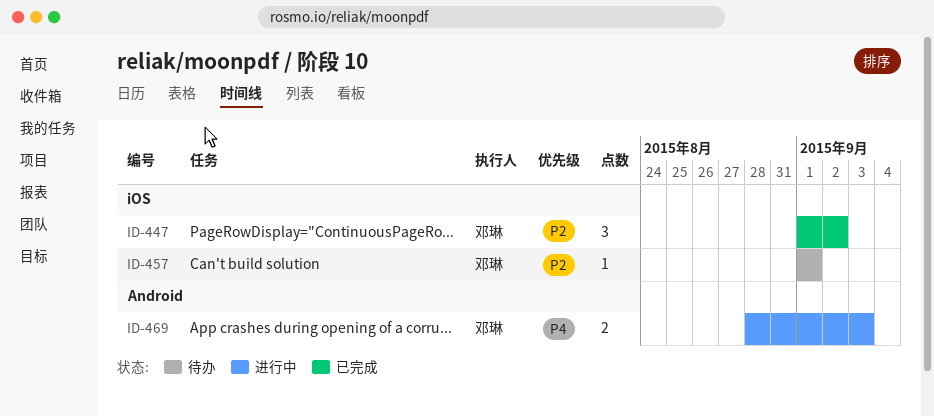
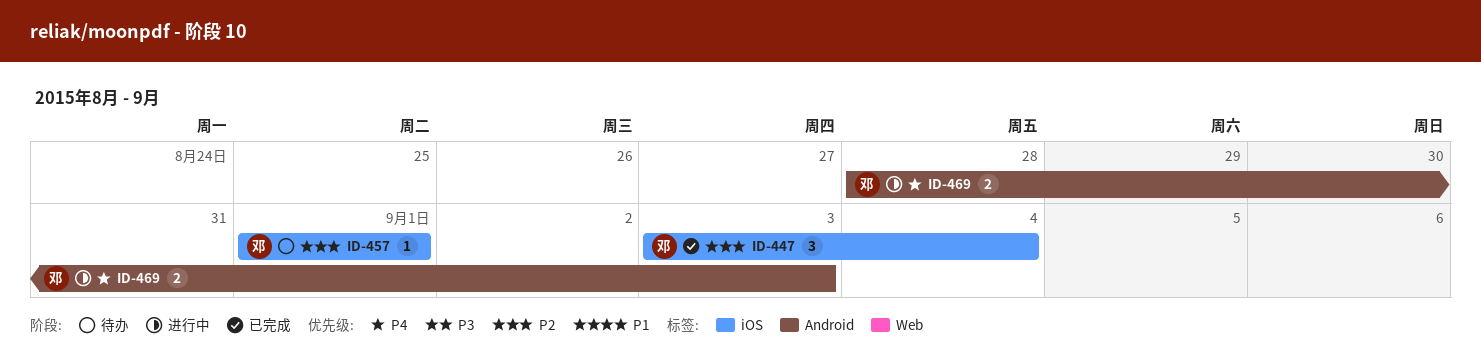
ID-447, start: Sep 1 -> Sep 3
ID-447, due: Sep 2 -> Sep 4

